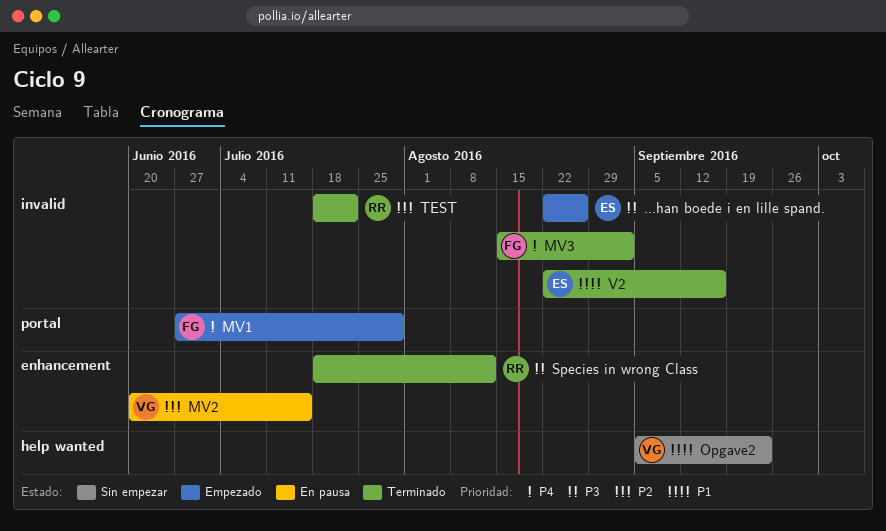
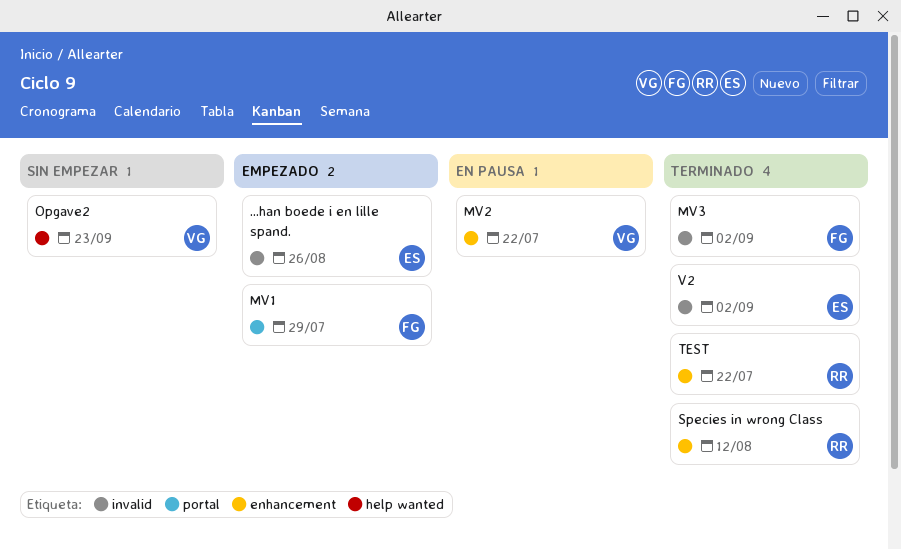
MV2, due: Jul 15 -> Jul 22
TEST, label: invalid -> enhancement
V2, due: Sep 16 -> Sep 2

